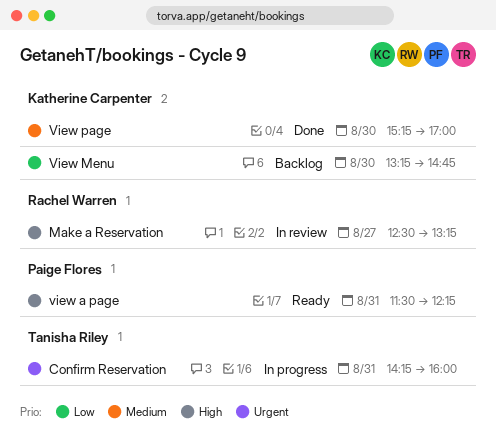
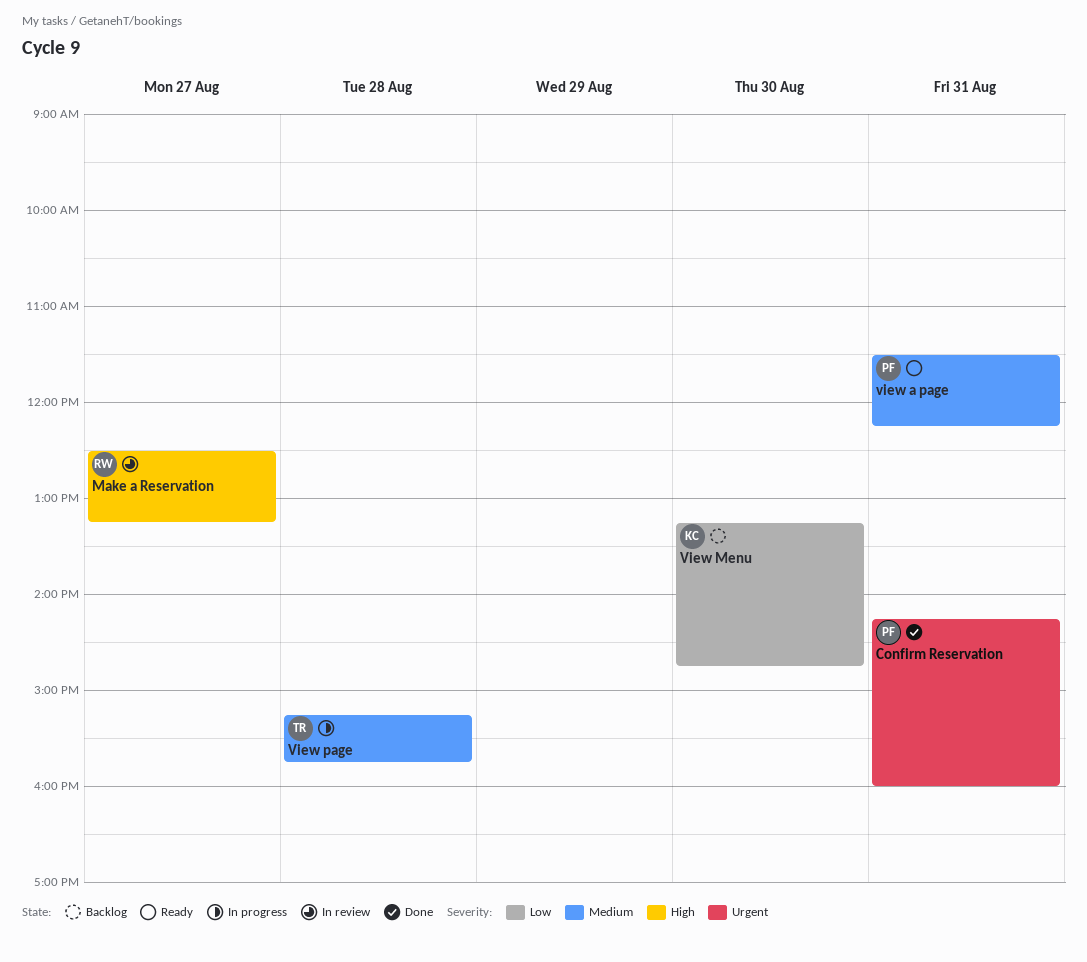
Confirm Reservation, status: In progress -> Done
Confirm Reservation, owner: Tanisha Riley -> Paige Flores
view a page, priority: High -> Medium
View page, status: Done -> In progress
View page, owner: Katherine Carpenter -> Tanisha Riley
View page, day: Aug 30 -> Aug 28
View page, ends: 17:00 -> 15:45

